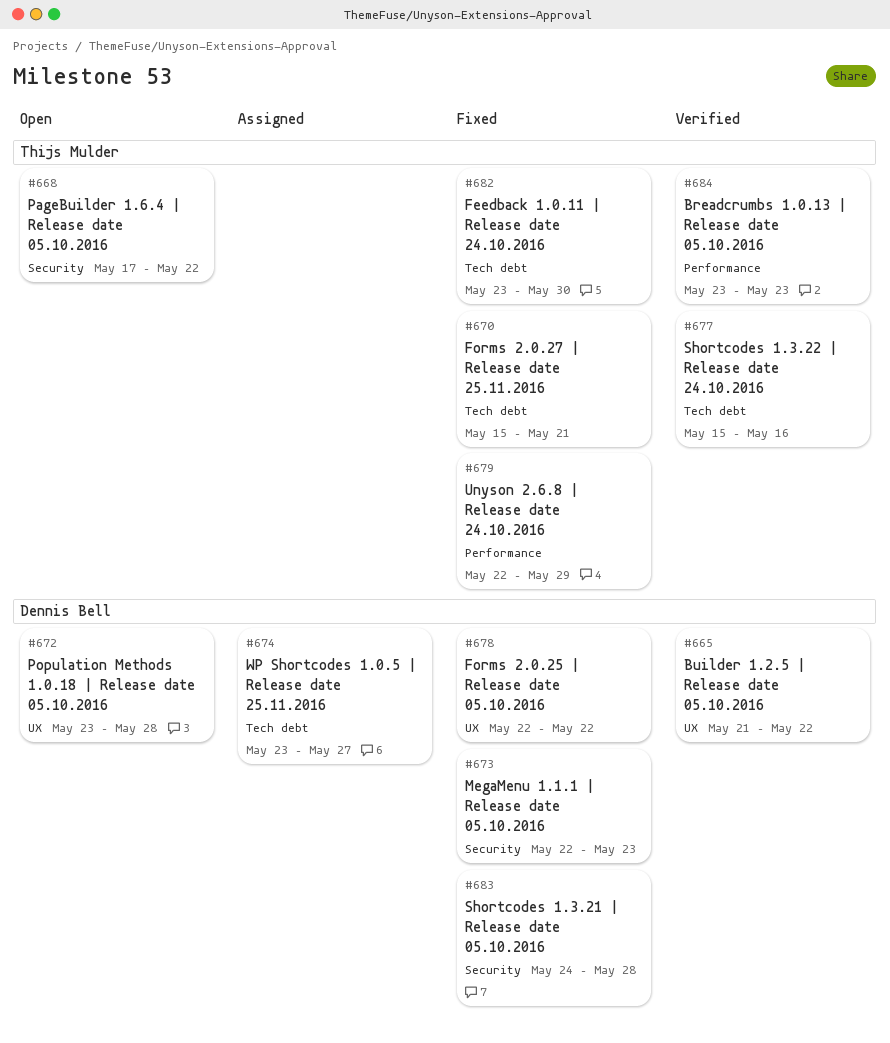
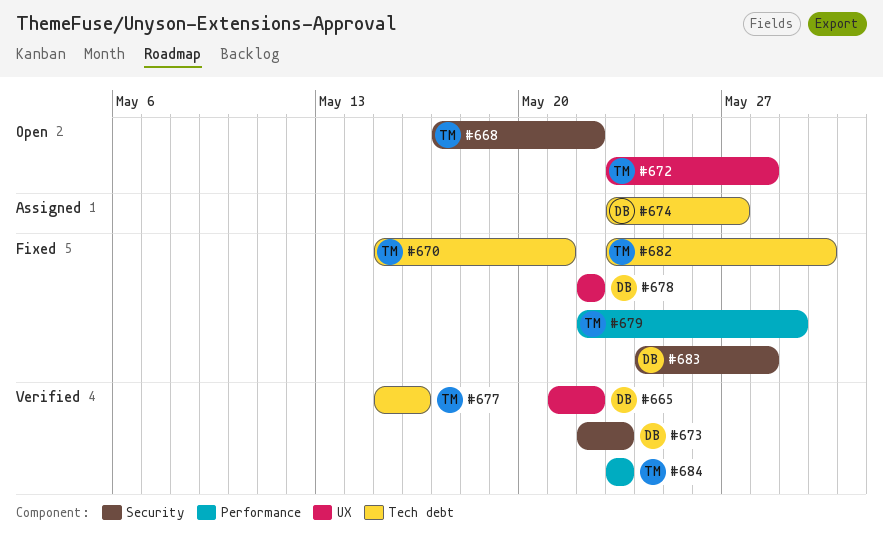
#672, owner: Dennis Bell -> Thijs Mulder
#673, status: Fixed -> Verified

